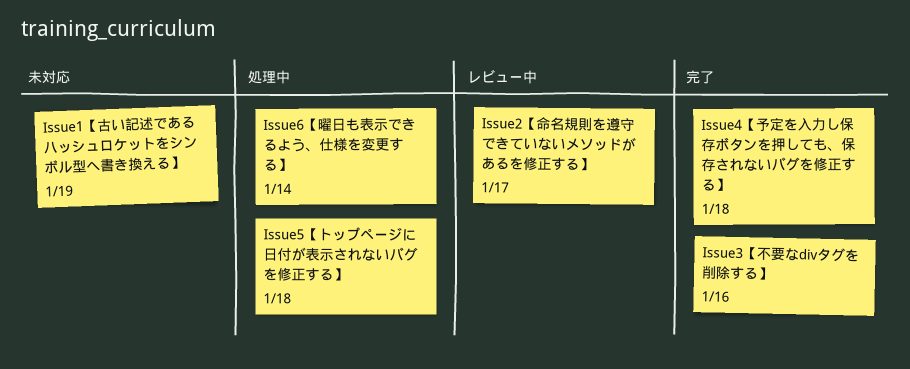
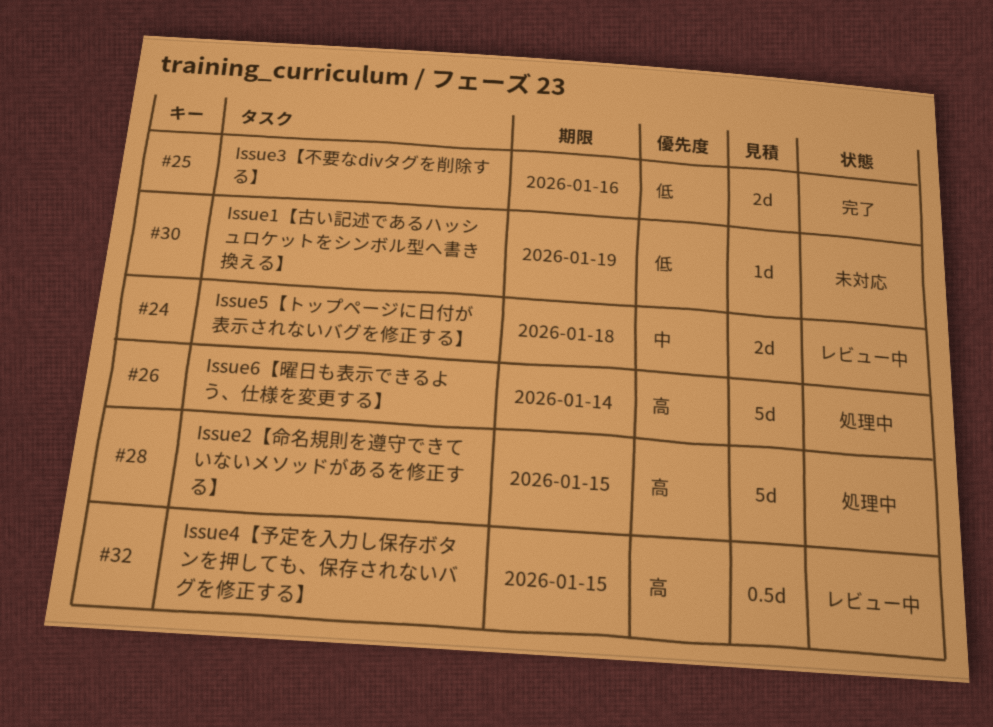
Issue2【命名規則を遵守できていないメソッドがあるを修正する】, status: レビュー中 -> 処理中
Issue2【命名規則を遵守できていないメソッドがあるを修正する】, due: Jan 17 -> Jan 15
Issue4【予定を入力し保存ボタンを押しても、保存されないバグを修正する】, status: 完了 -> レビュー中
Issue4【予定を入力し保存ボタンを押しても、保存されないバグを修正する】, due: Jan 18 -> Jan 15
Issue5【トップページに日付が表示されないバグを修正する】, status: 処理中 -> レビュー中

